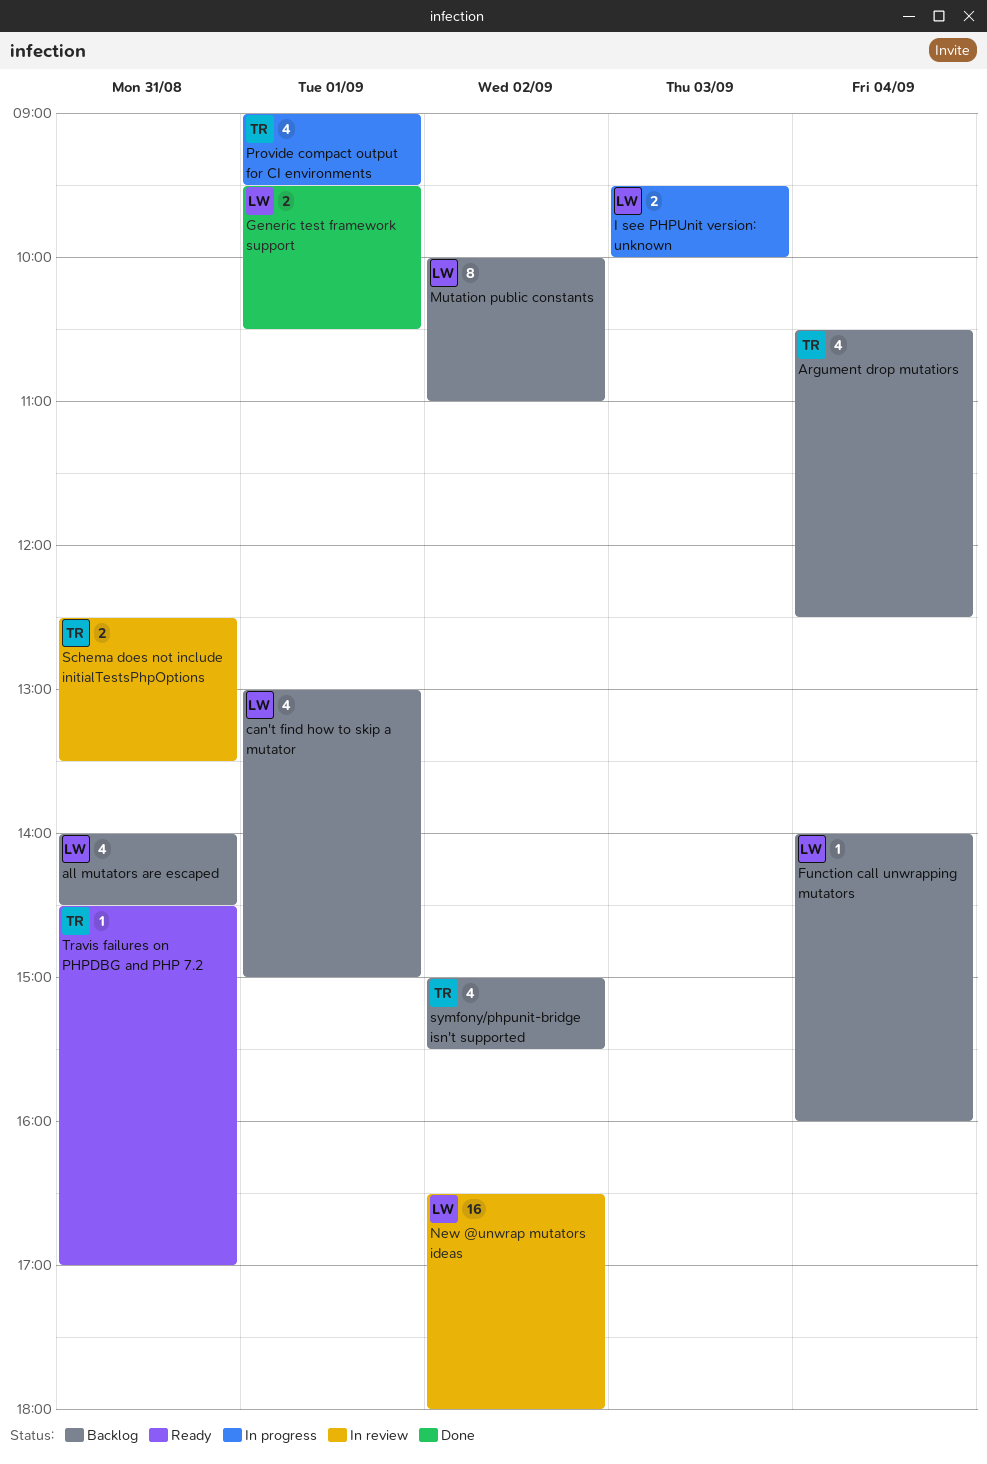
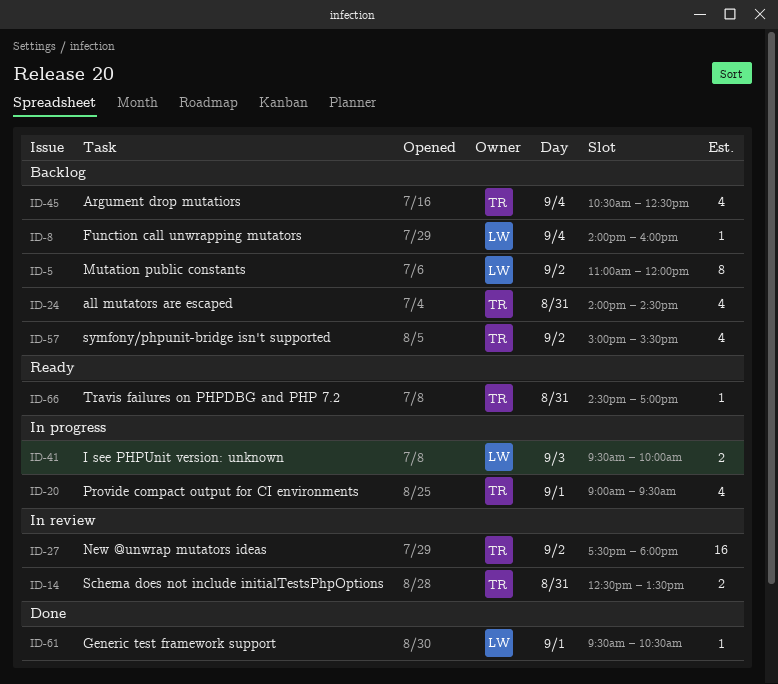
all mutators are escaped, owner: LW -> TR
can't find how to skip a mutator: present -> none
Generic test framework support, estimate: 2 -> 1
Mutation public constants, begins: 10:00 -> 11:00
Mutation public constants, ends: 11:00 -> 12:00
New @unwrap mutators ideas, owner: LW -> TR
New @unwrap mutators ideas, begins: 16:30 -> 17:30

